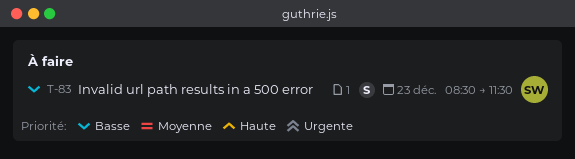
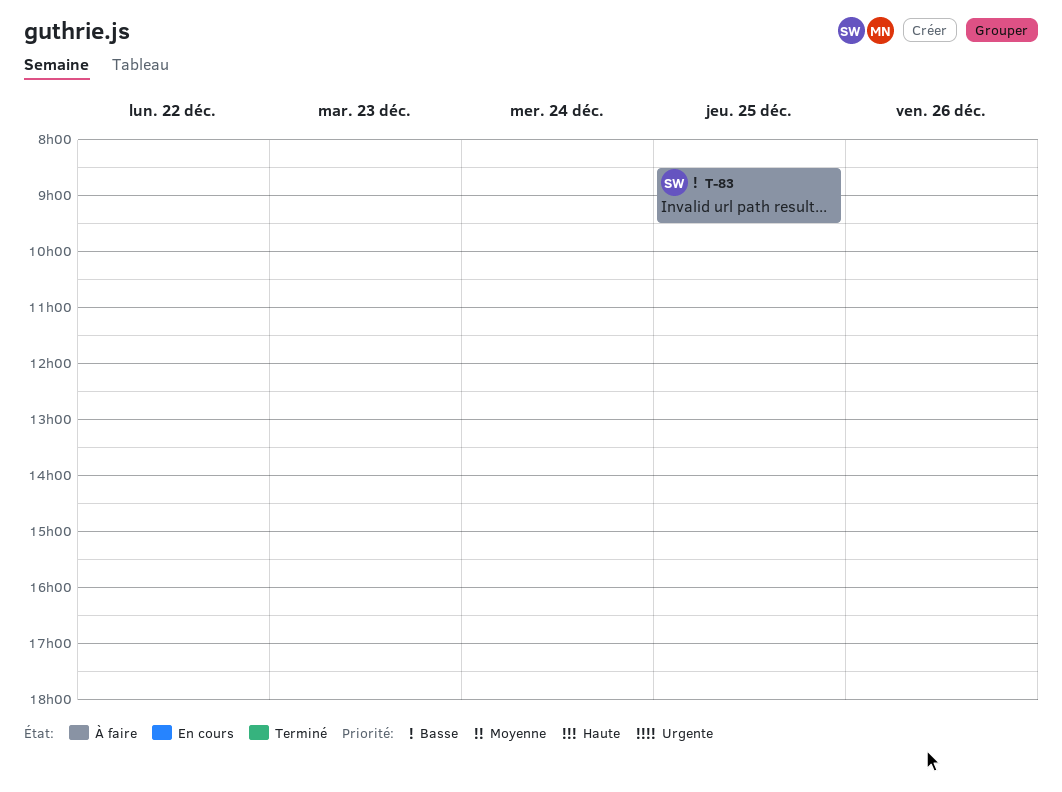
T-83, day: Dec 23 -> Dec 25
T-83, ends: 11:30 -> 09:30

